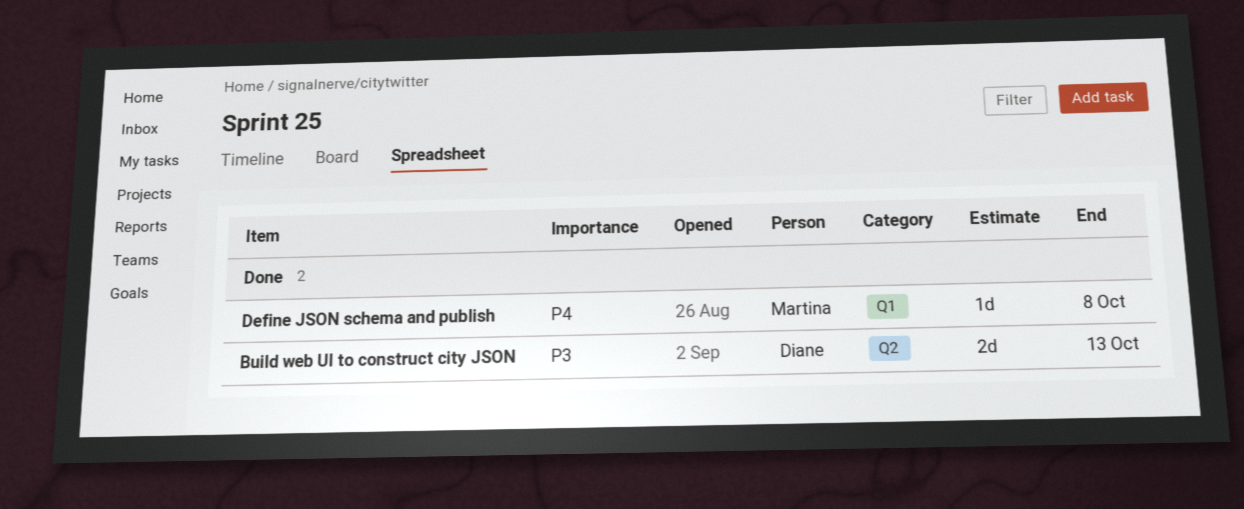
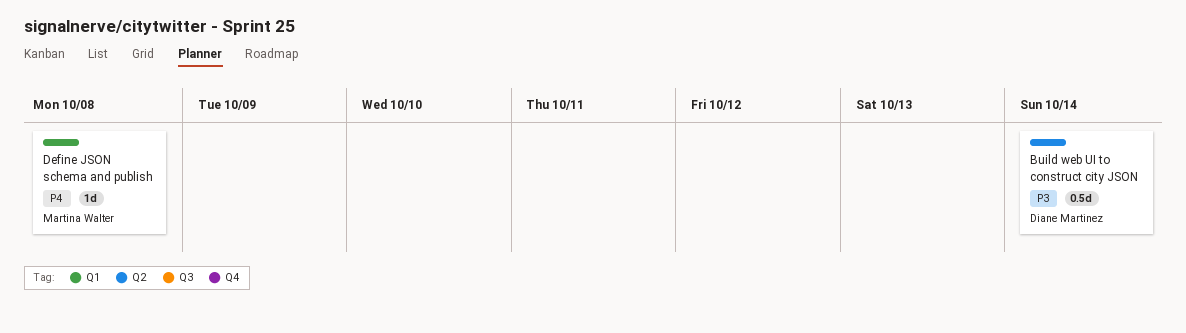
Build web UI to construct city JSON, estimate: 2d -> 0.5d
Build web UI to construct city JSON, due: Oct 13 -> Oct 14

